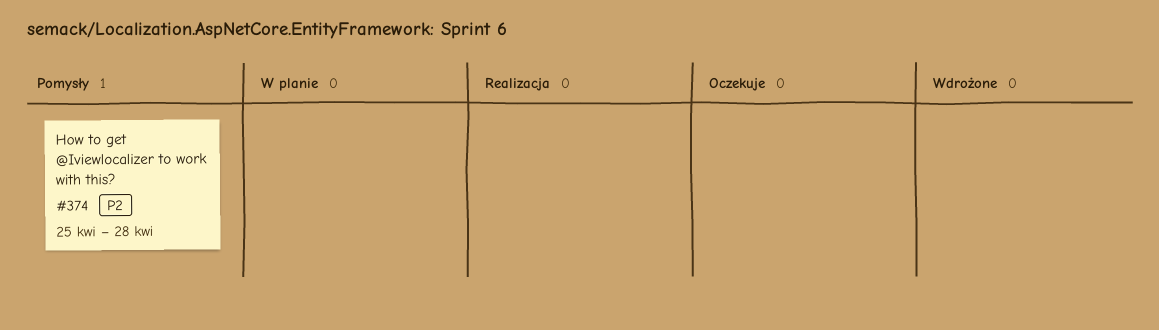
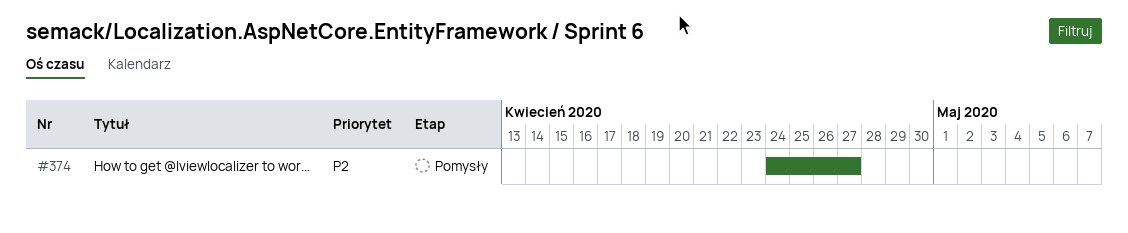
#374, start: Apr 25 -> Apr 24
#374, due: Apr 28 -> Apr 27

